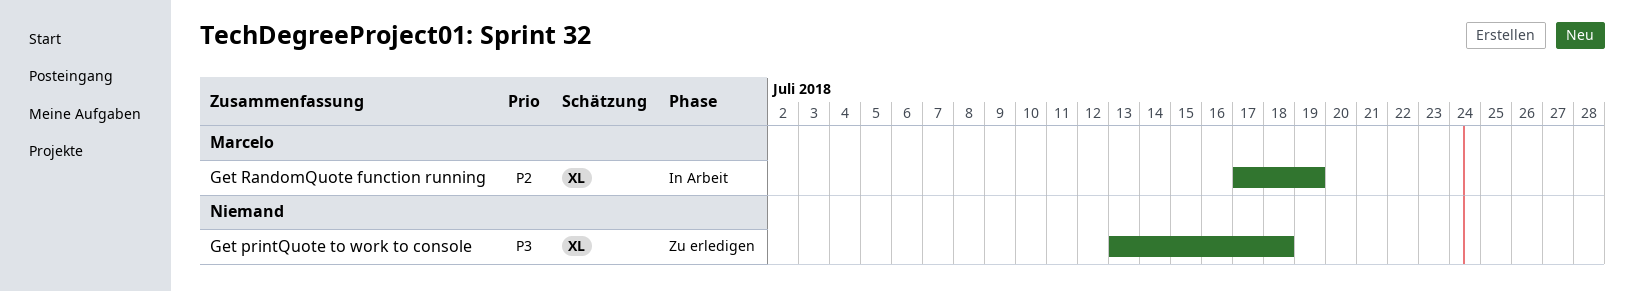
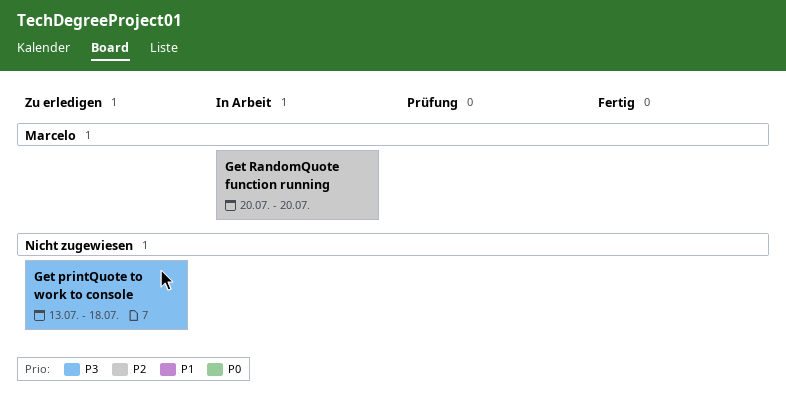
Get RandomQuote function running, start: Jul 17 -> Jul 20
Get RandomQuote function running, due: Jul 19 -> Jul 20

